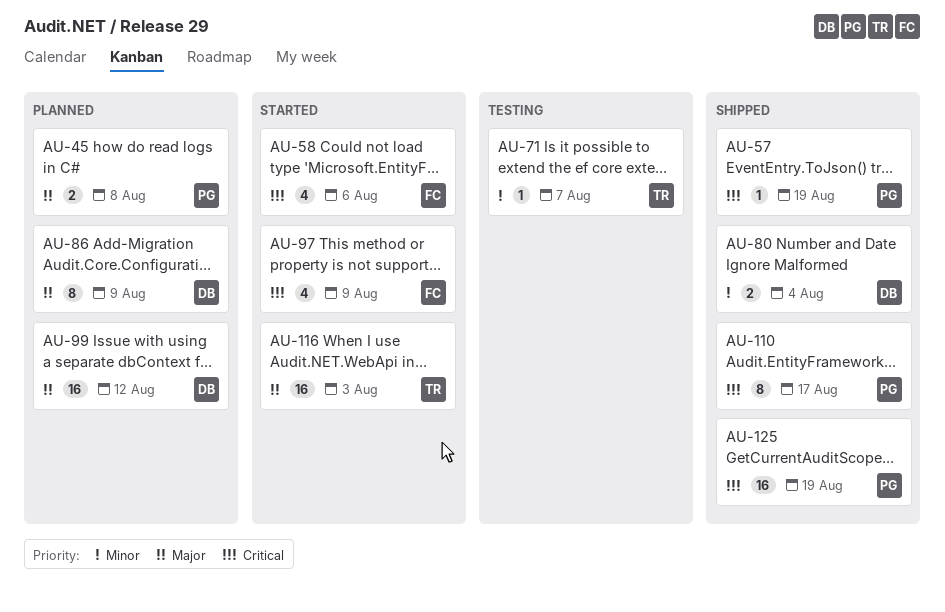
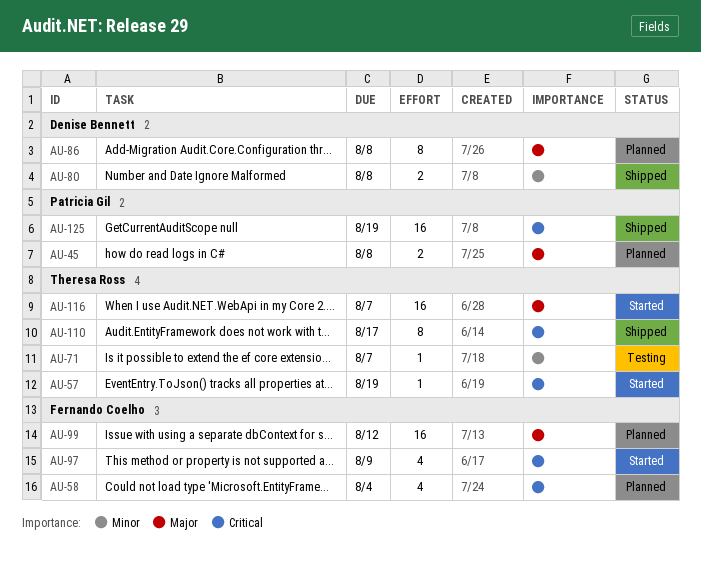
AU-57, status: Shipped -> Started
AU-57, owner: Patricia Gil -> Theresa Ross
AU-58, status: Started -> Planned
AU-58, due: Aug 6 -> Aug 4
AU-80, due: Aug 4 -> Aug 8
AU-86, due: Aug 9 -> Aug 8
AU-99, owner: Denise Bennett -> Fernando Coelho
AU-110, owner: Patricia Gil -> Theresa Ross
AU-116, due: Aug 3 -> Aug 7

